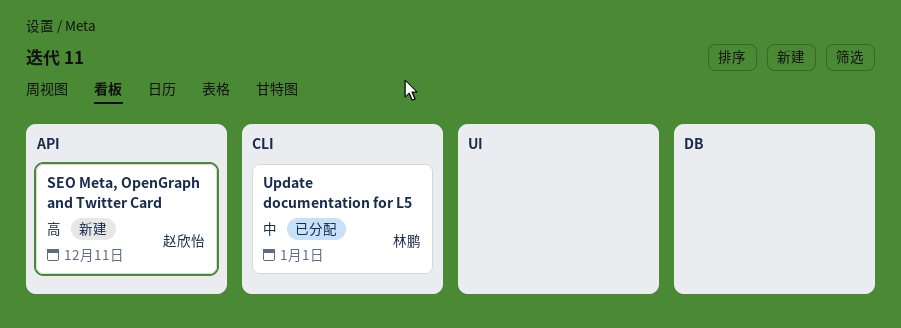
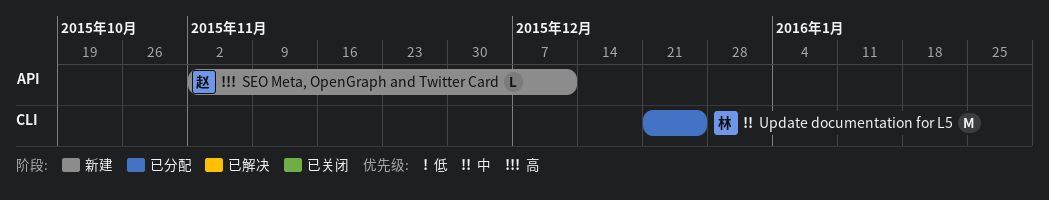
Update documentation for L5, due: Jan 1 -> Dec 25

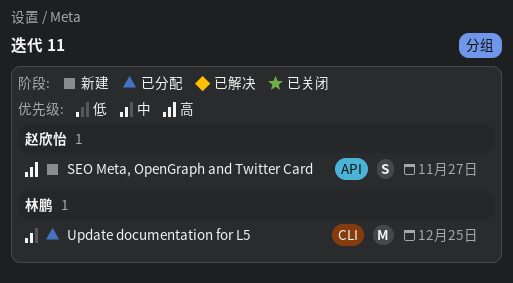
SEO Meta, OpenGraph and Twitter Card, estimate: L -> S
SEO Meta, OpenGraph and Twitter Card, due: Dec 11 -> Nov 27

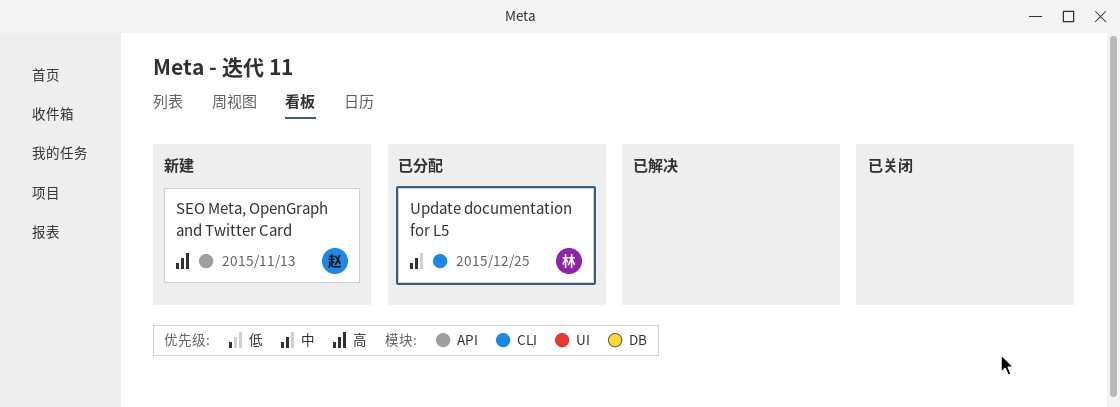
SEO Meta, OpenGraph and Twitter Card, due: Nov 27 -> Nov 13

